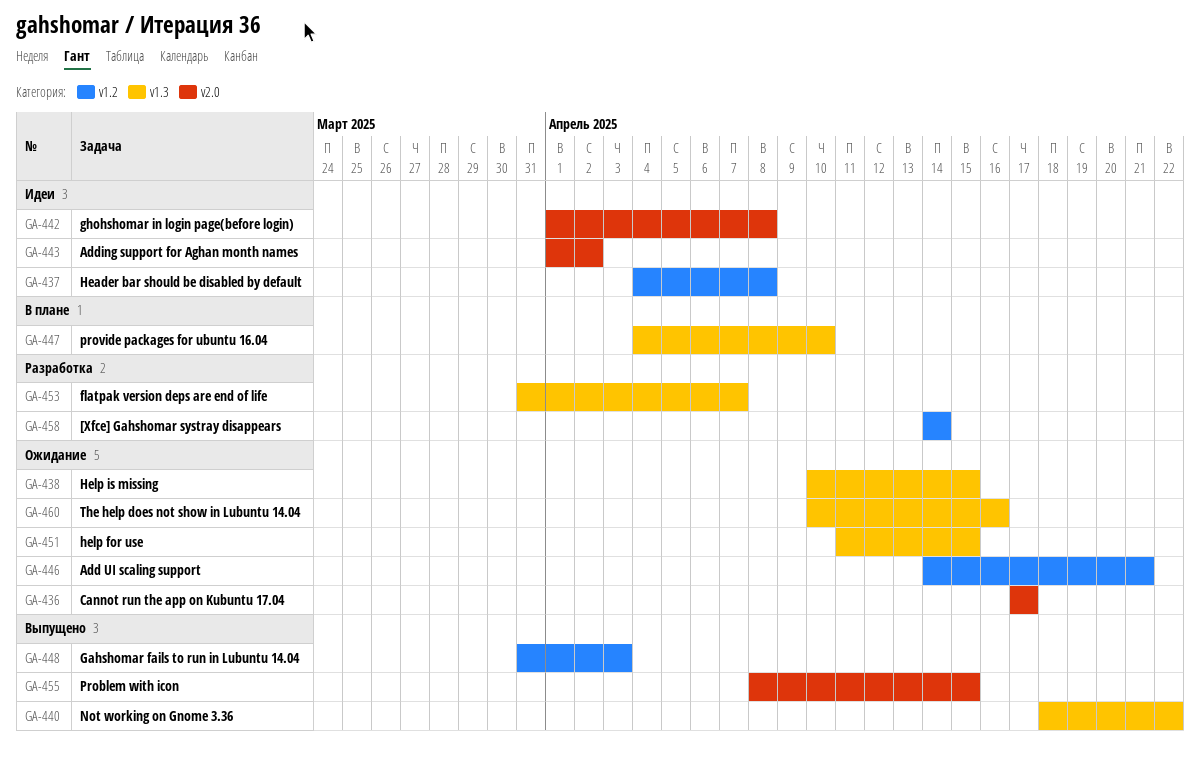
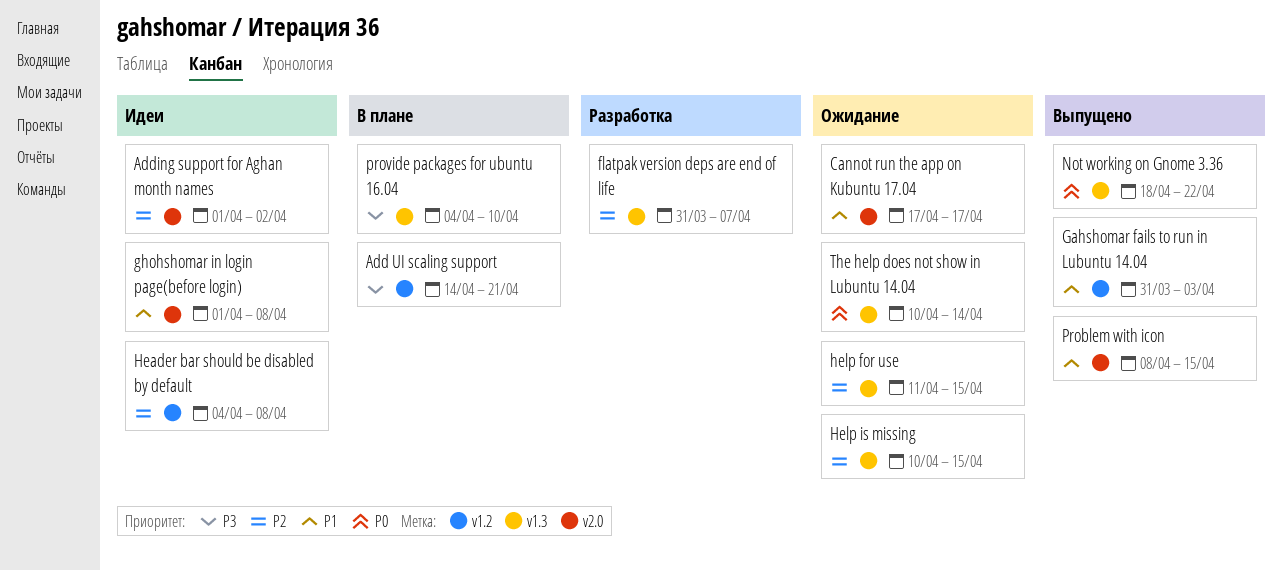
[Xfce] Gahshomar systray disappears: present -> none
Add UI scaling support, status: Ожидание -> В плане
The help does not show in Lubuntu 14.04, due: Apr 16 -> Apr 14

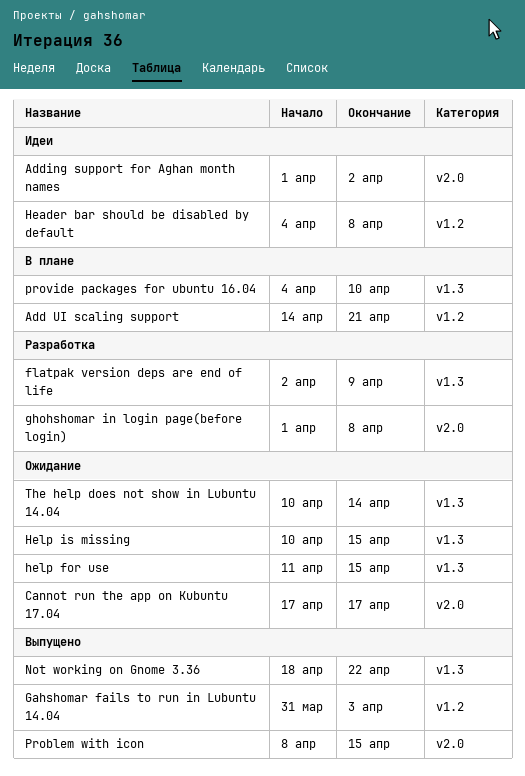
flatpak version deps are end of life, start: Mar 31 -> Apr 2
flatpak version deps are end of life, due: Apr 7 -> Apr 9
ghohshomar in login page(before login), status: Идеи -> Разработка

